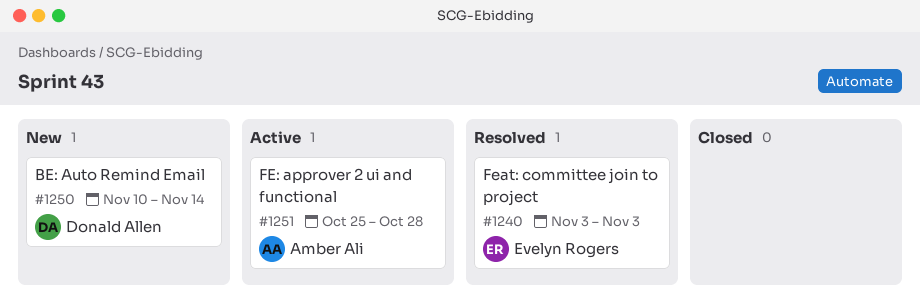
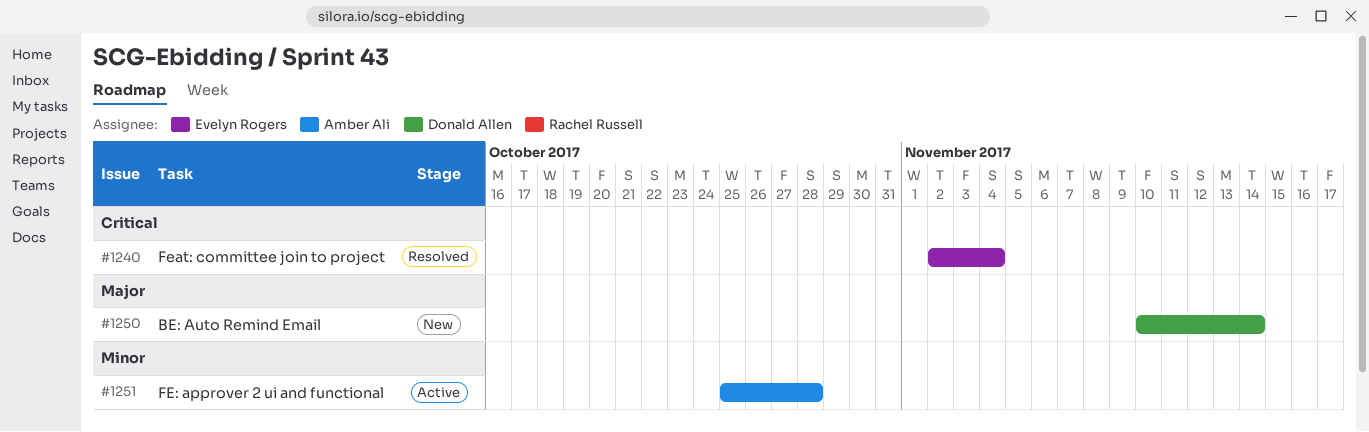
#1240, start: Nov 3 -> Nov 2
#1240, due: Nov 3 -> Nov 4

